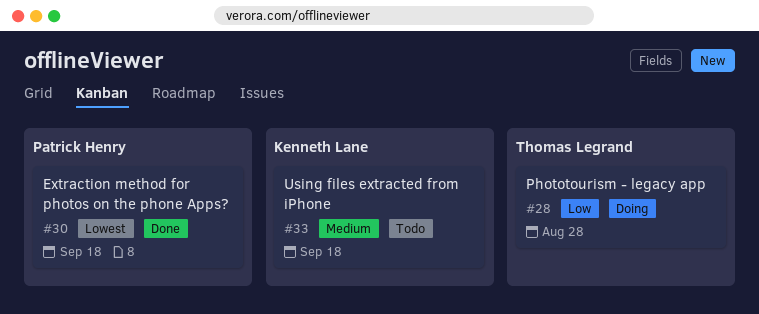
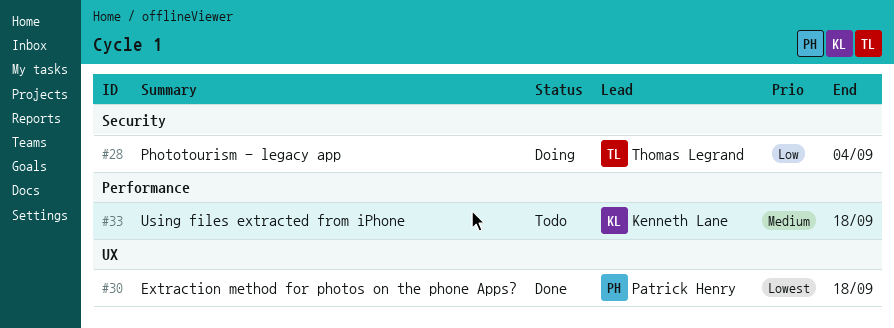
#28, due: Aug 28 -> Sep 4

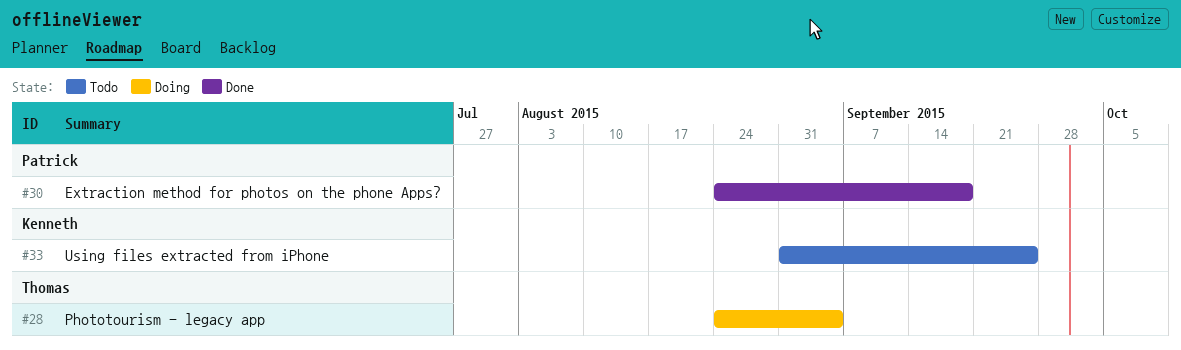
#33, due: Sep 18 -> Sep 25

